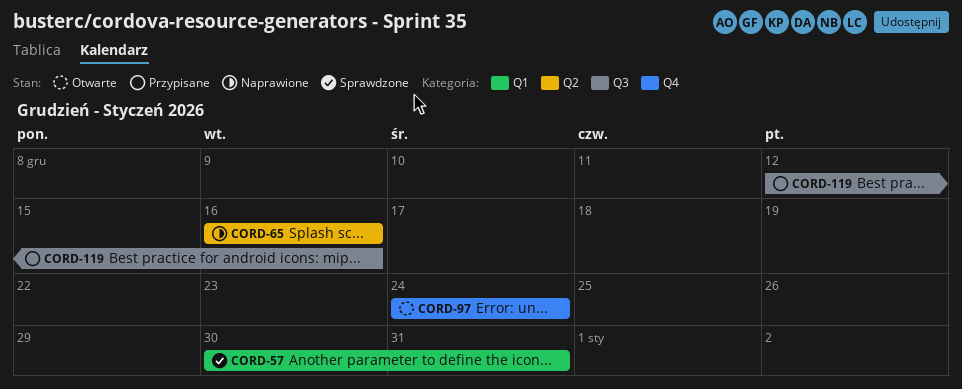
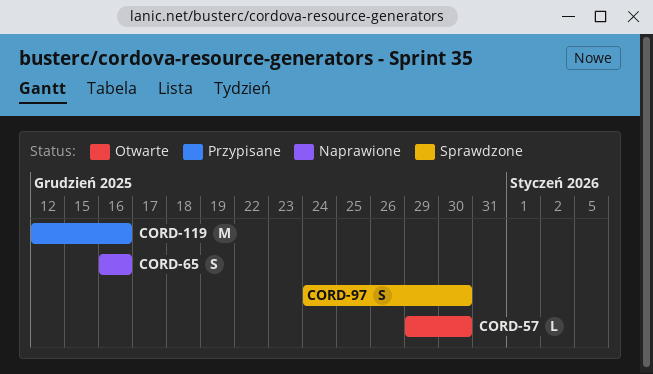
CORD-57, status: Sprawdzone -> Otwarte
CORD-57, start: Dec 30 -> Dec 29
CORD-57, due: Dec 31 -> Dec 30
CORD-97, status: Otwarte -> Sprawdzone
CORD-97, due: Dec 24 -> Dec 30

